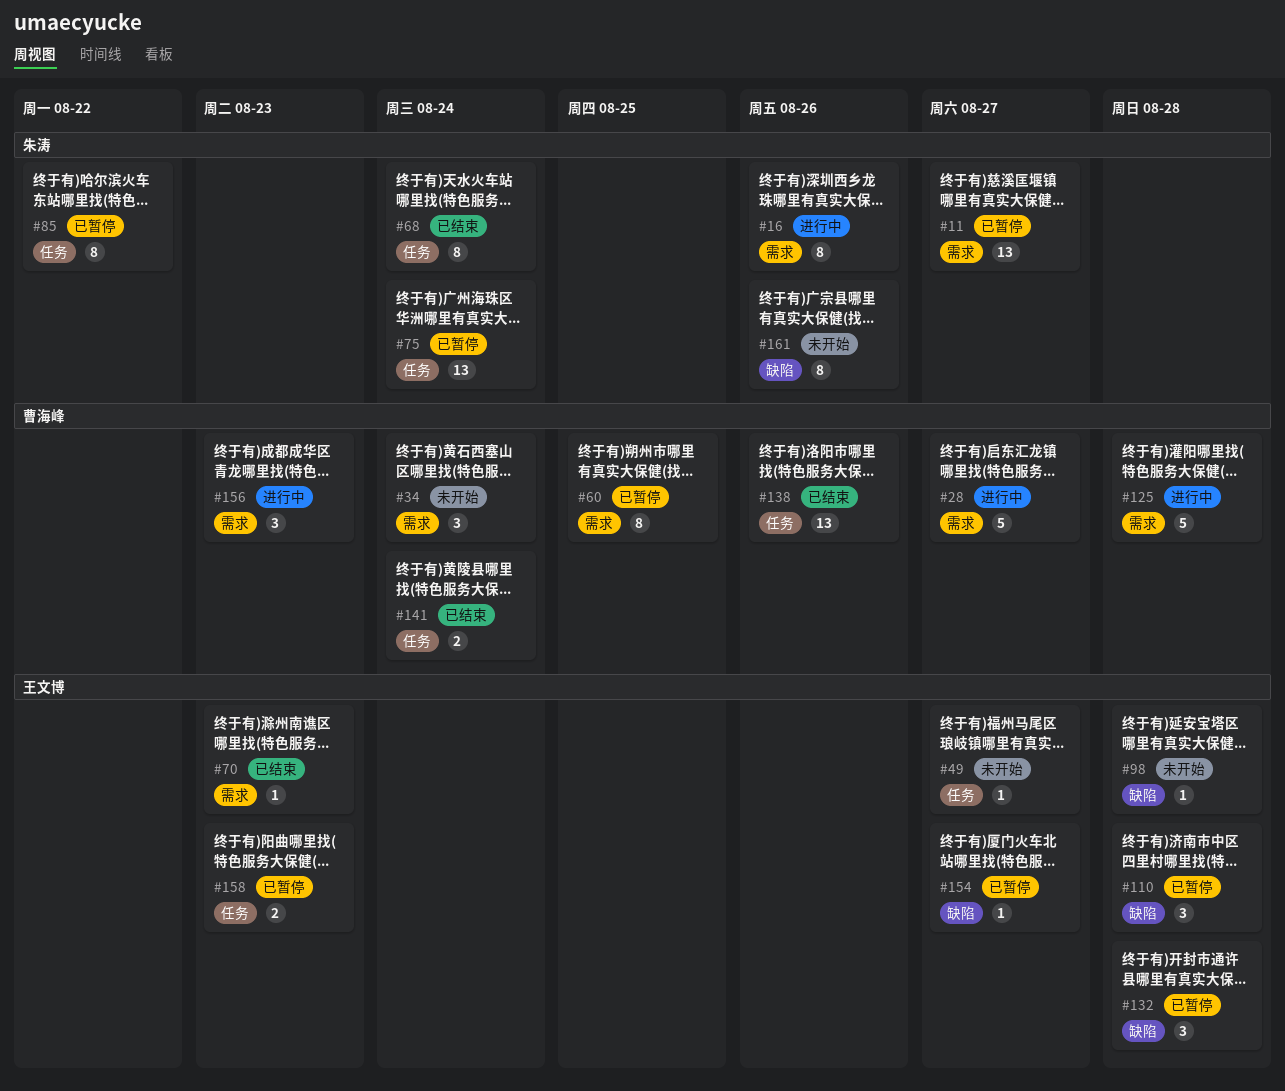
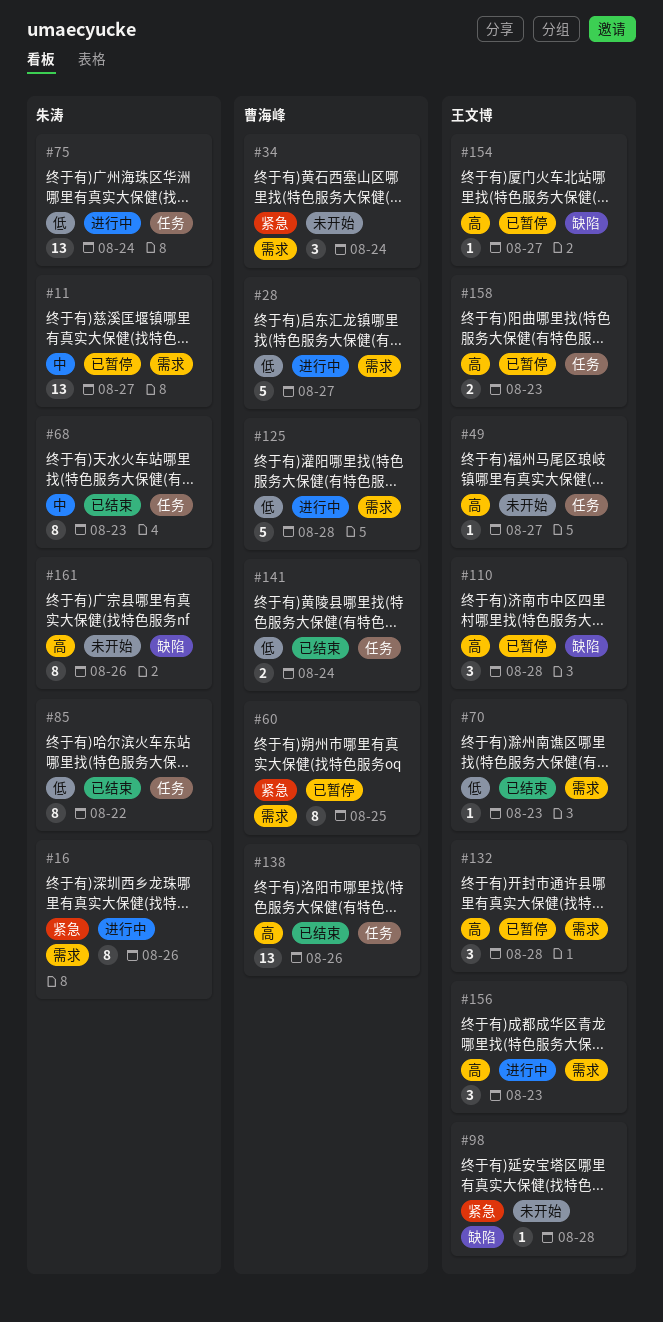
#68, due: Aug 24 -> Aug 23
#75, status: 已暂停 -> 进行中
#85, status: 已暂停 -> 已结束
#132, label: 缺陷 -> 需求
#156, owner: 曹海峰 -> 王文博

